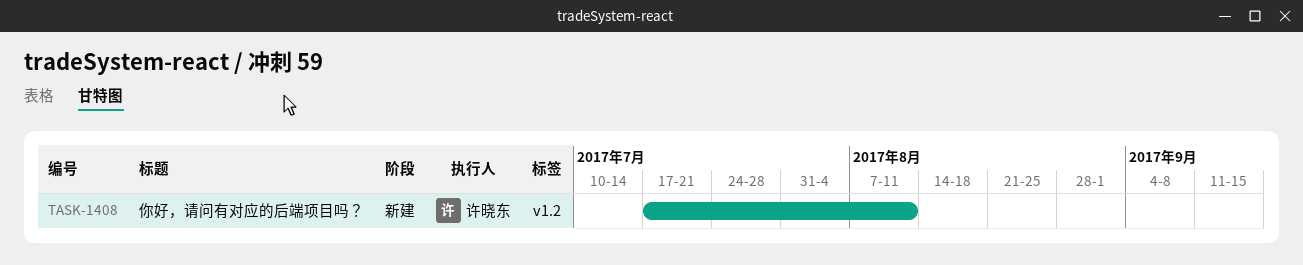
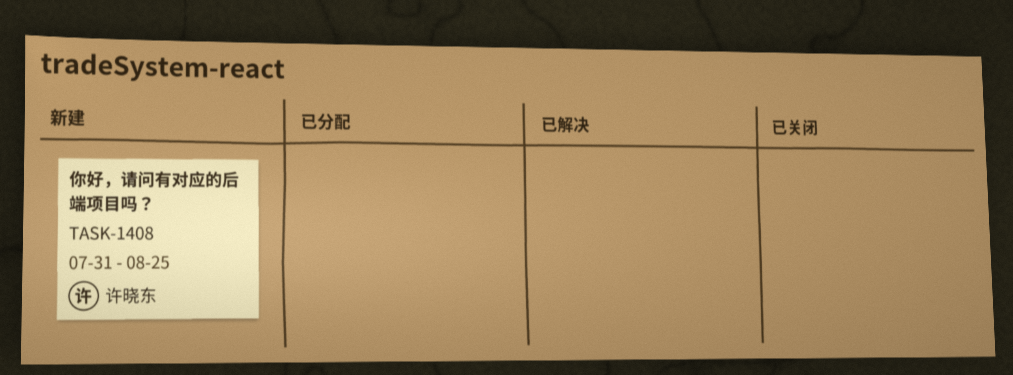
TASK-1408, start: Jul 17 -> Jul 31
TASK-1408, due: Aug 11 -> Aug 25

